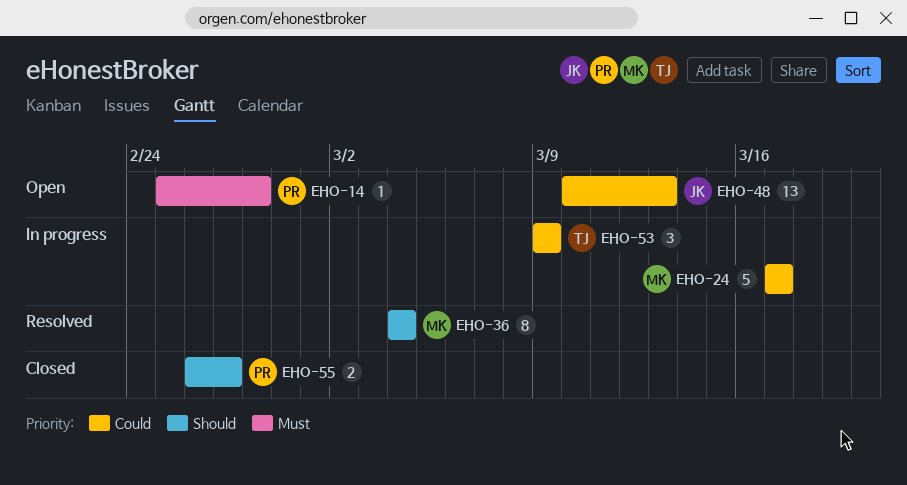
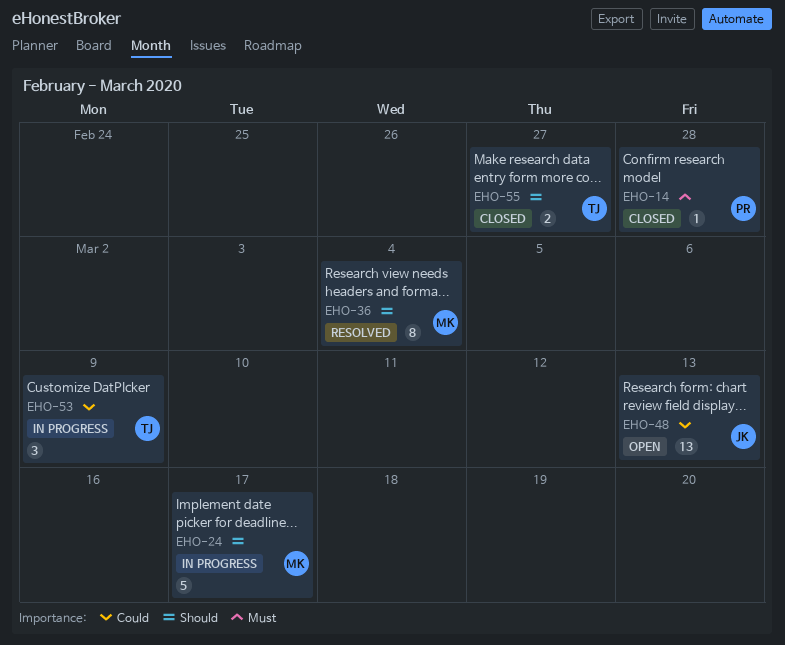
EHO-14, status: Open -> Closed
EHO-24, priority: Could -> Should
EHO-55, owner: PR -> TJ

